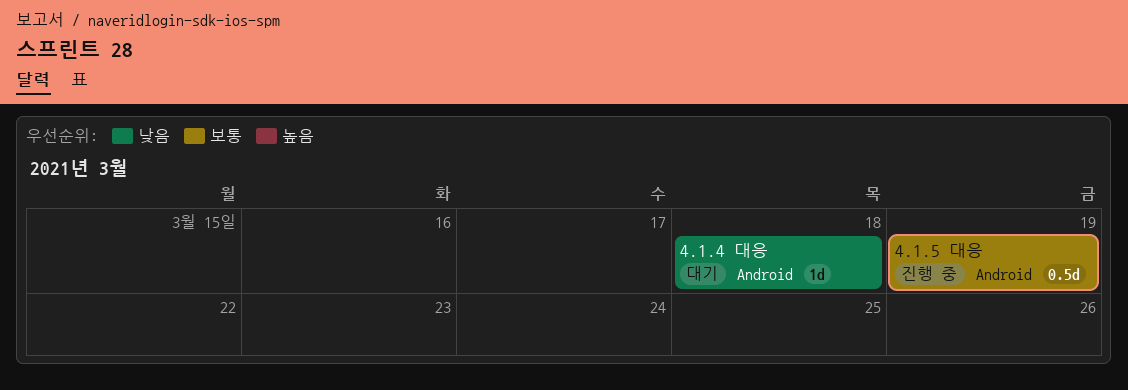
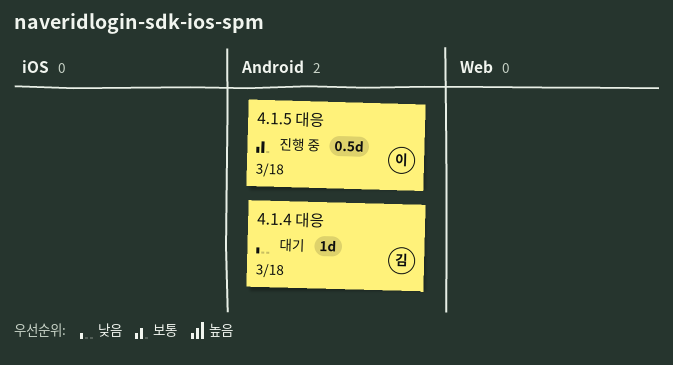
4.1.5 대응, due: Mar 19 -> Mar 18

